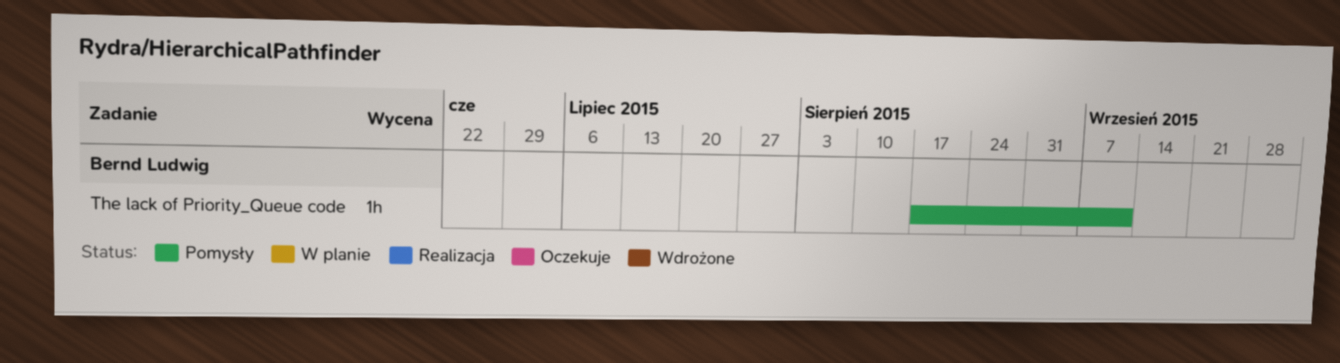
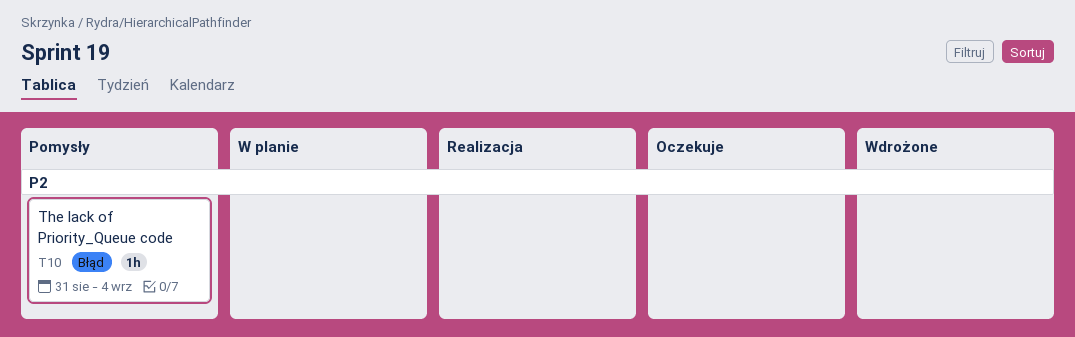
The lack of Priority_Queue code, start: Aug 17 -> Aug 31
The lack of Priority_Queue code, due: Sep 11 -> Sep 4

